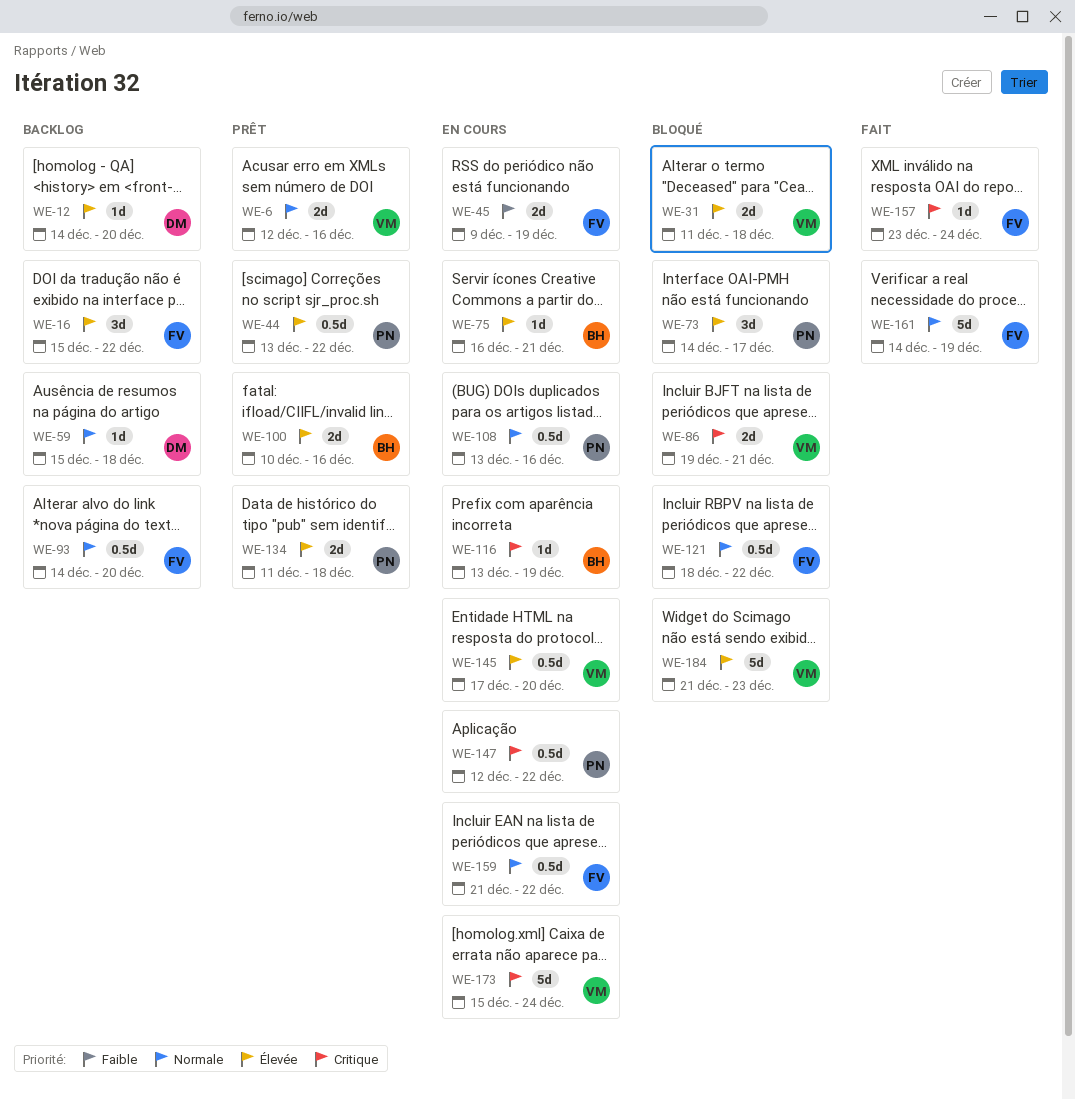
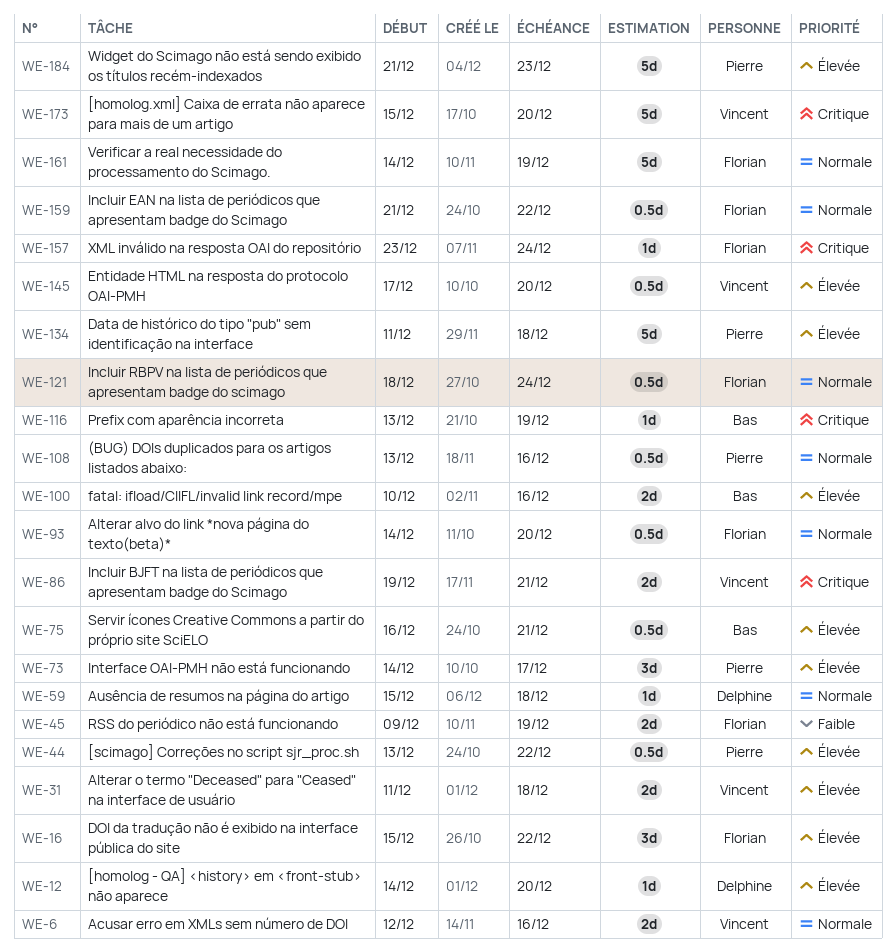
WE-75, estimate: 1d -> 0.5d
WE-121, due: Dec 22 -> Dec 24
WE-134, estimate: 2d -> 5d
WE-147: present -> none
WE-173, due: Dec 24 -> Dec 20
WE-184, owner: Vincent -> Pierre

